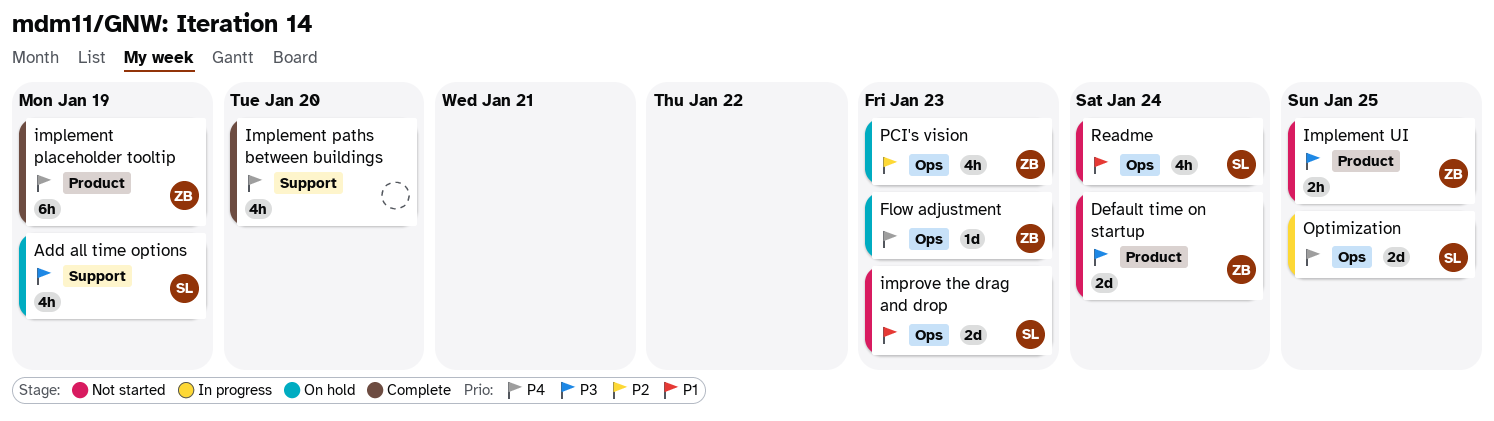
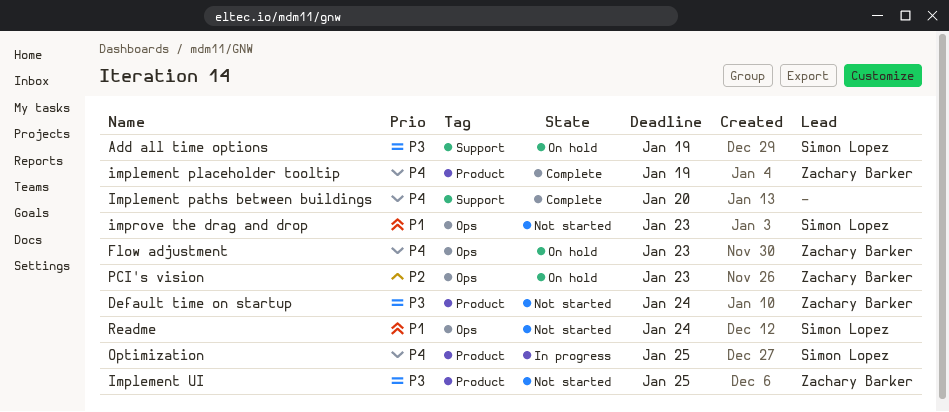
Optimization, label: Ops -> Product

